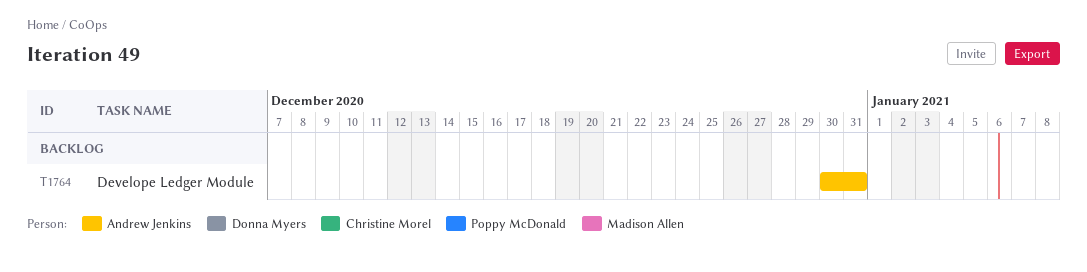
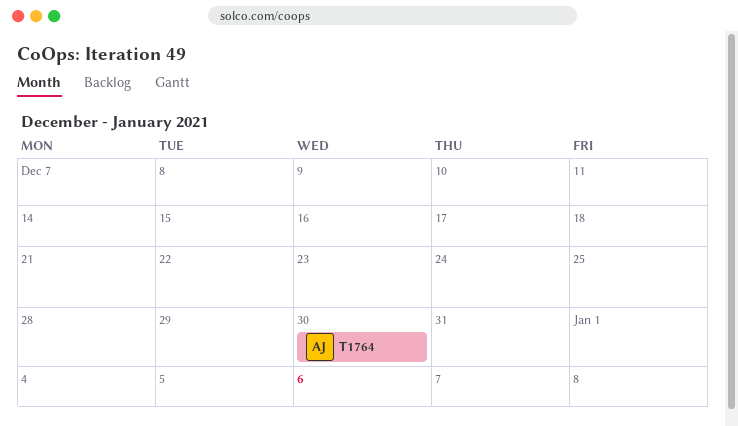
T1764, due: Dec 31 -> Dec 30

